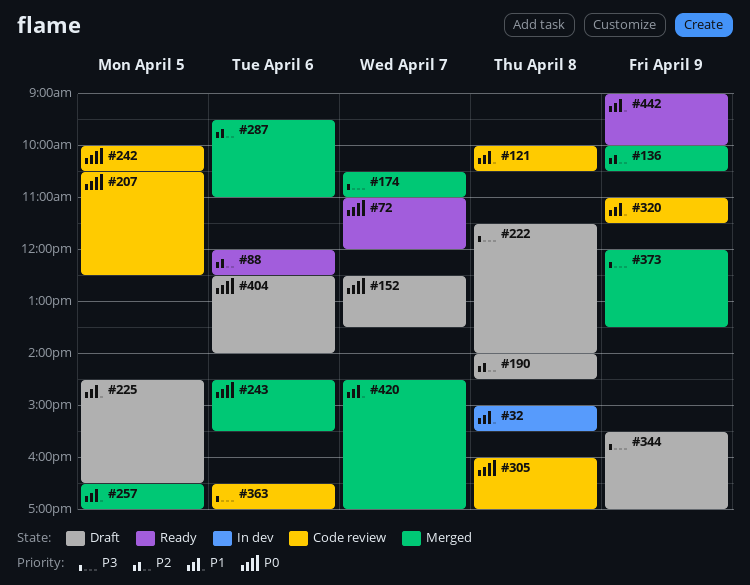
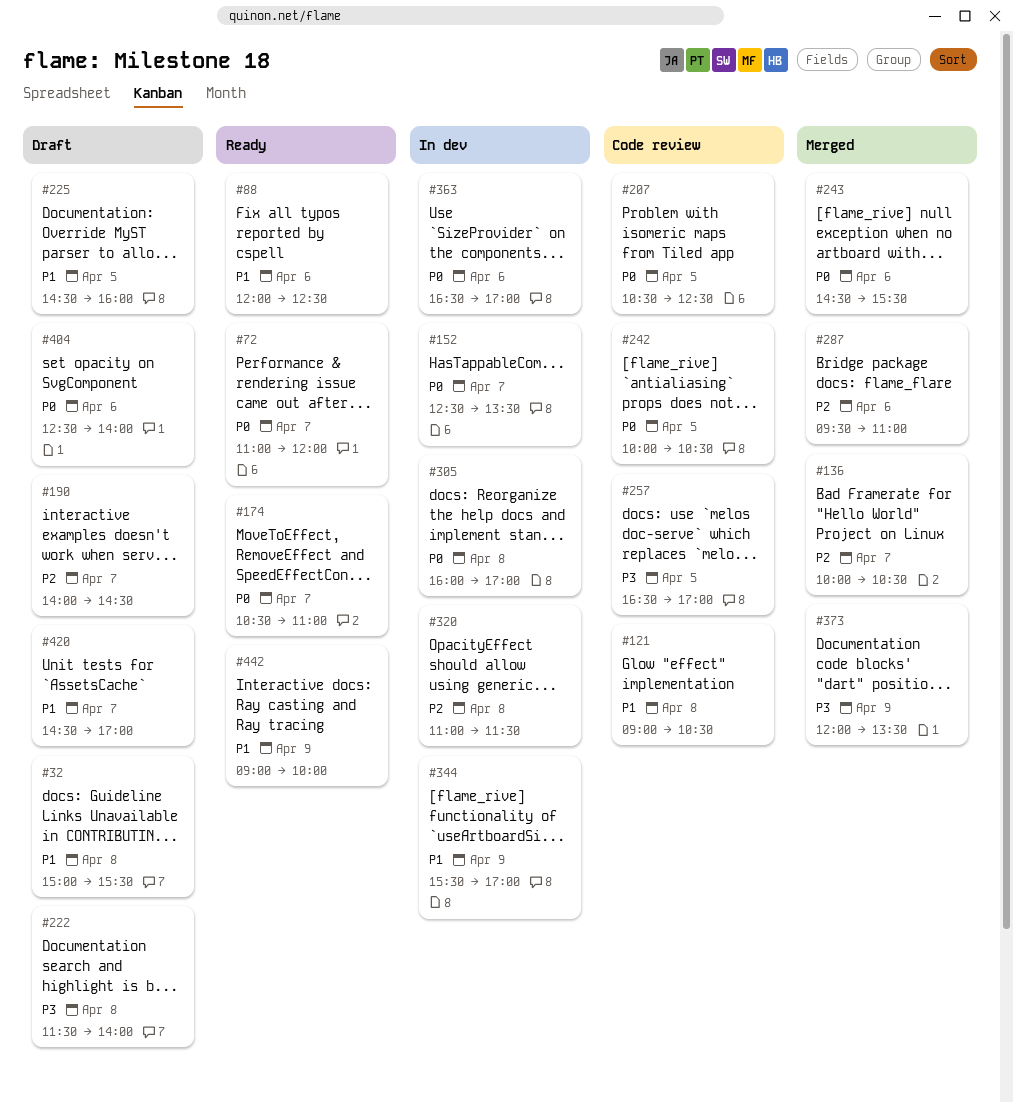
#32, status: In dev -> Draft
#88, priority: P2 -> P1
#121, begins: 10:00 -> 09:00
#136, day: Apr 9 -> Apr 7
#152, status: Draft -> In dev
#174, status: Merged -> Ready
#174, priority: P3 -> P0
#190, day: Apr 8 -> Apr 7
#225, ends: 16:30 -> 16:00
#257, status: Merged -> Code review
#257, priority: P1 -> P3
#305, status: Code review -> In dev
#320, status: Code review -> In dev
#320, priority: P1 -> P2
#320, day: Apr 9 -> Apr 8
#344, status: Draft -> In dev
#344, priority: P3 -> P1
#363, status: Code review -> In dev
#363, priority: P3 -> P0
#420, status: Merged -> Draft

